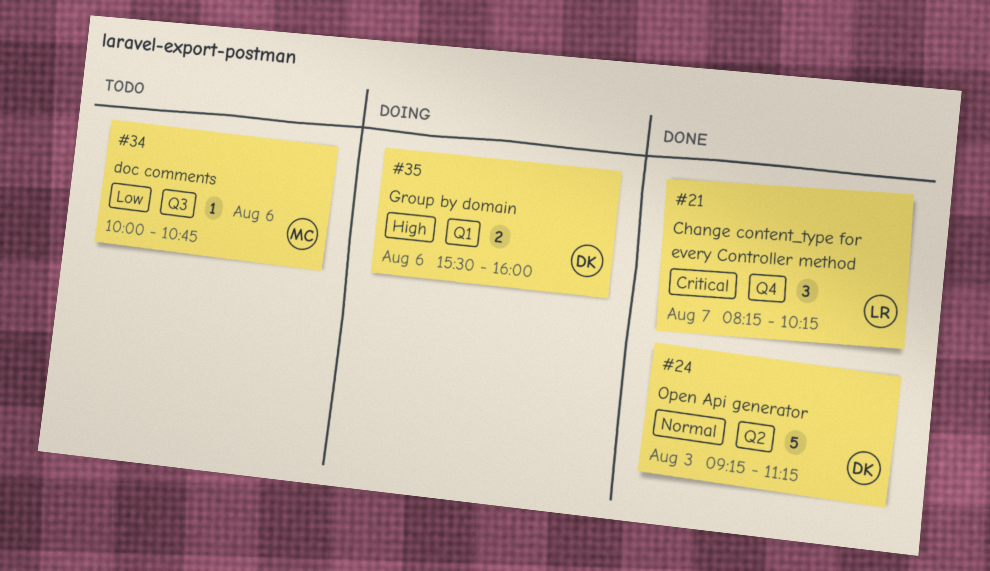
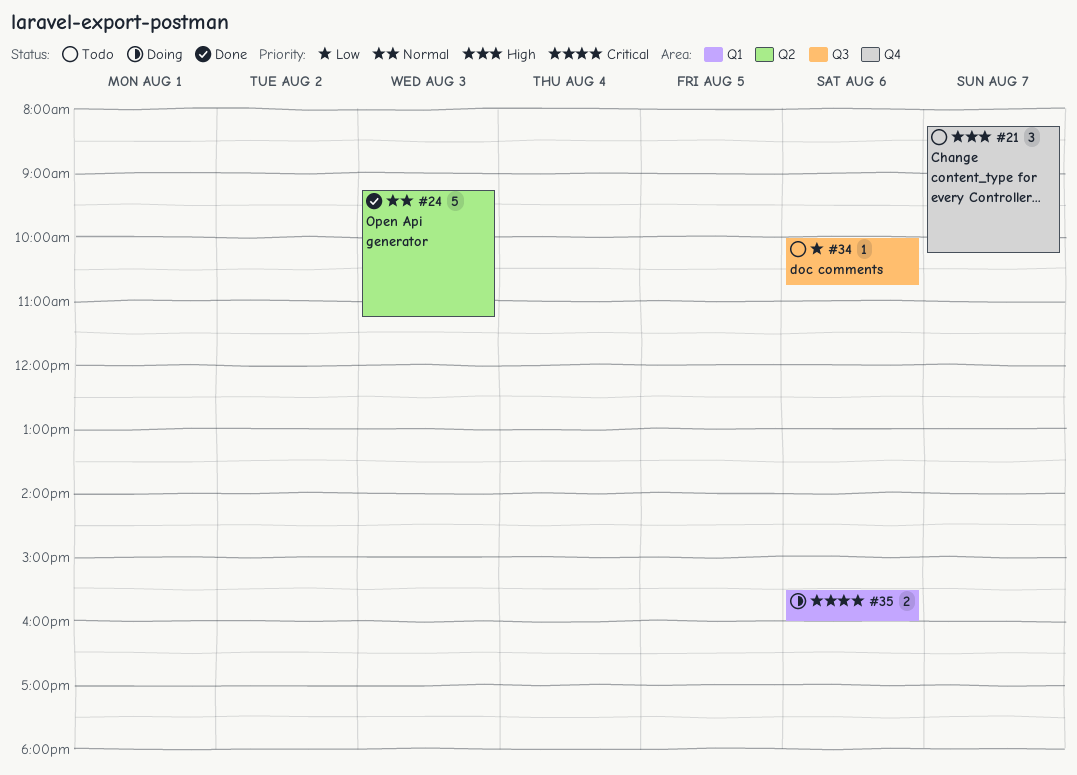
#21, status: Done -> Todo
#21, priority: Critical -> High
#35, priority: High -> Critical

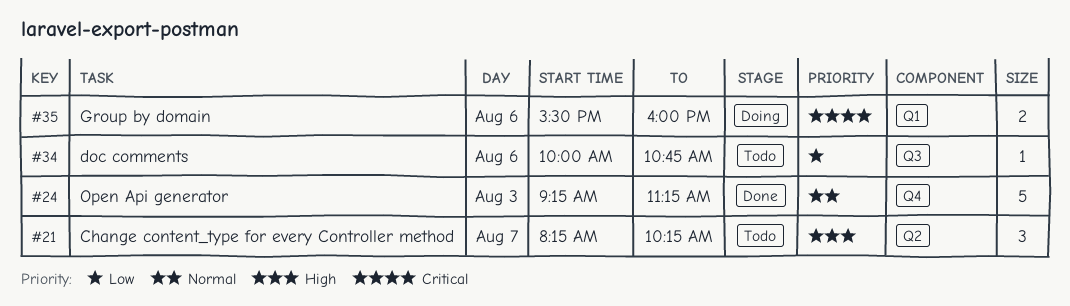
#21, label: Q4 -> Q2
#24, label: Q2 -> Q4

